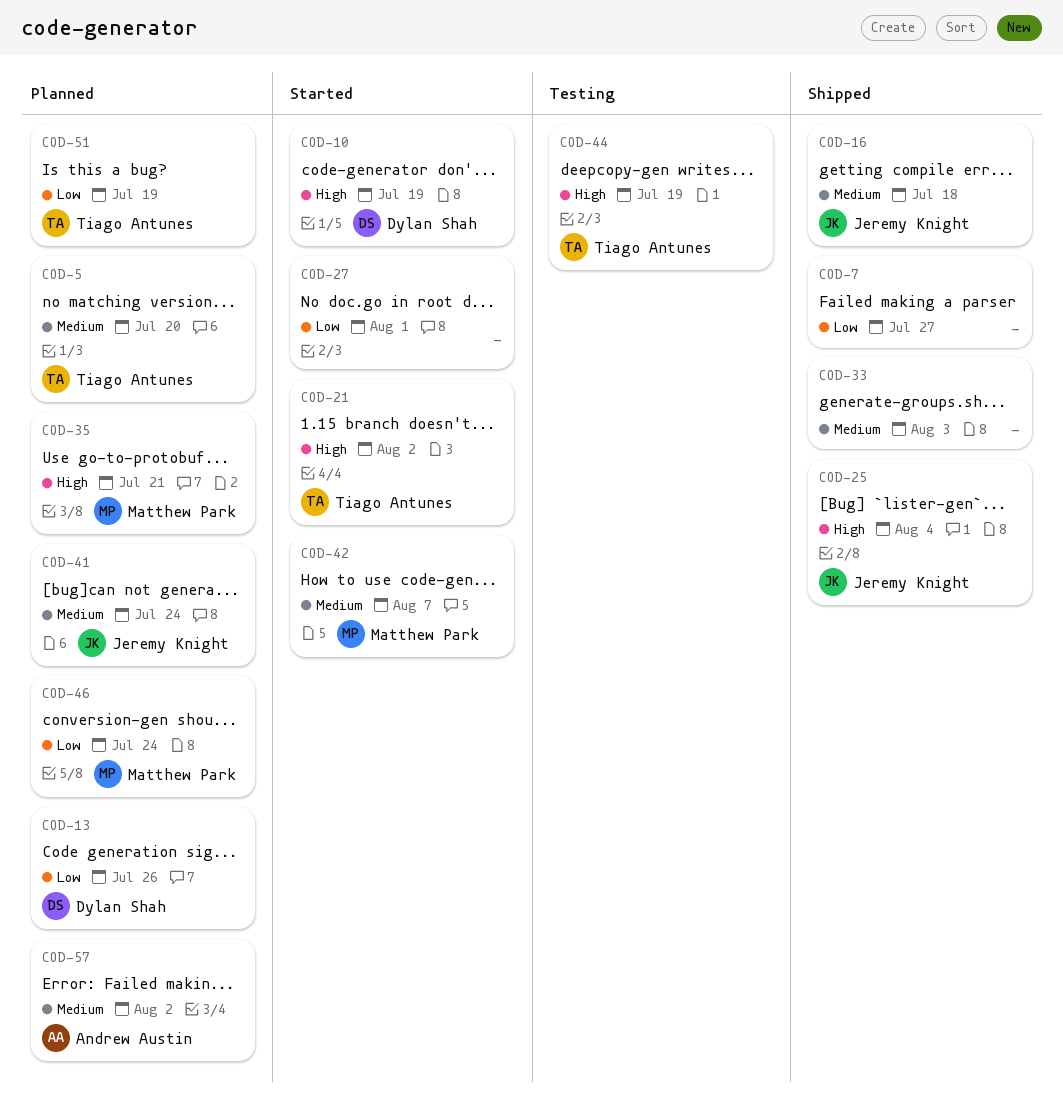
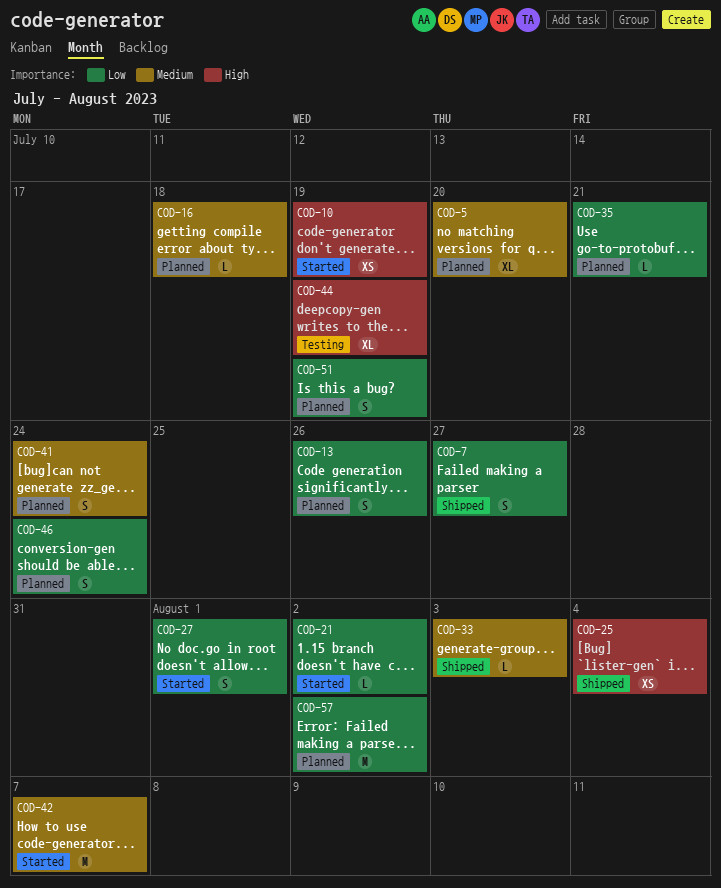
COD-16, status: Shipped -> Planned
COD-21, priority: High -> Low
COD-35, priority: High -> Low
COD-57, priority: Medium -> Low

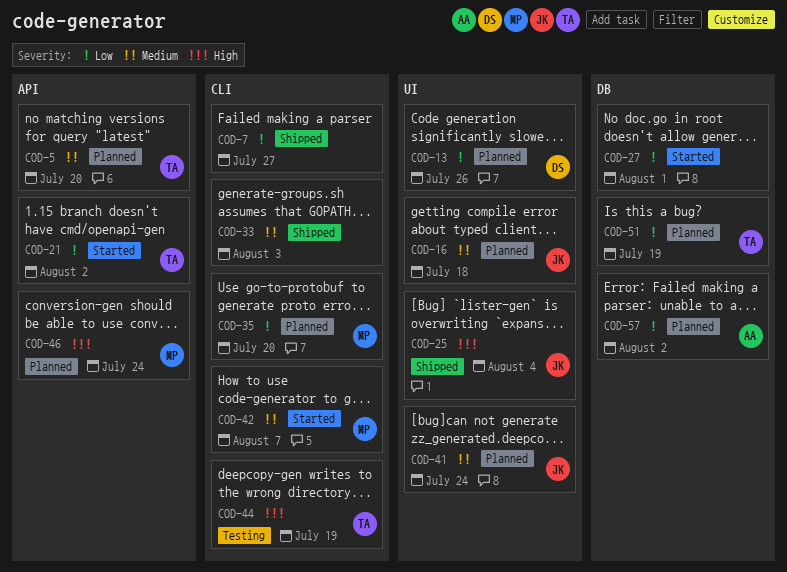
COD-10: present -> none
COD-35, due: Jul 21 -> Jul 20
COD-46, priority: Low -> High

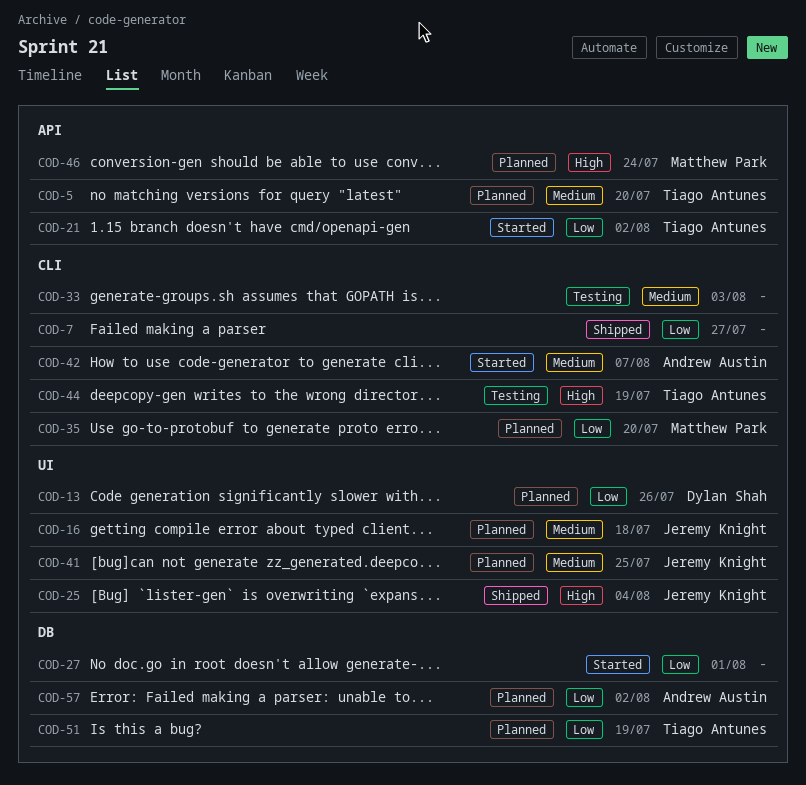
COD-33, status: Shipped -> Testing
COD-41, due: Jul 24 -> Jul 25
COD-42, owner: Matthew Park -> Andrew Austin

